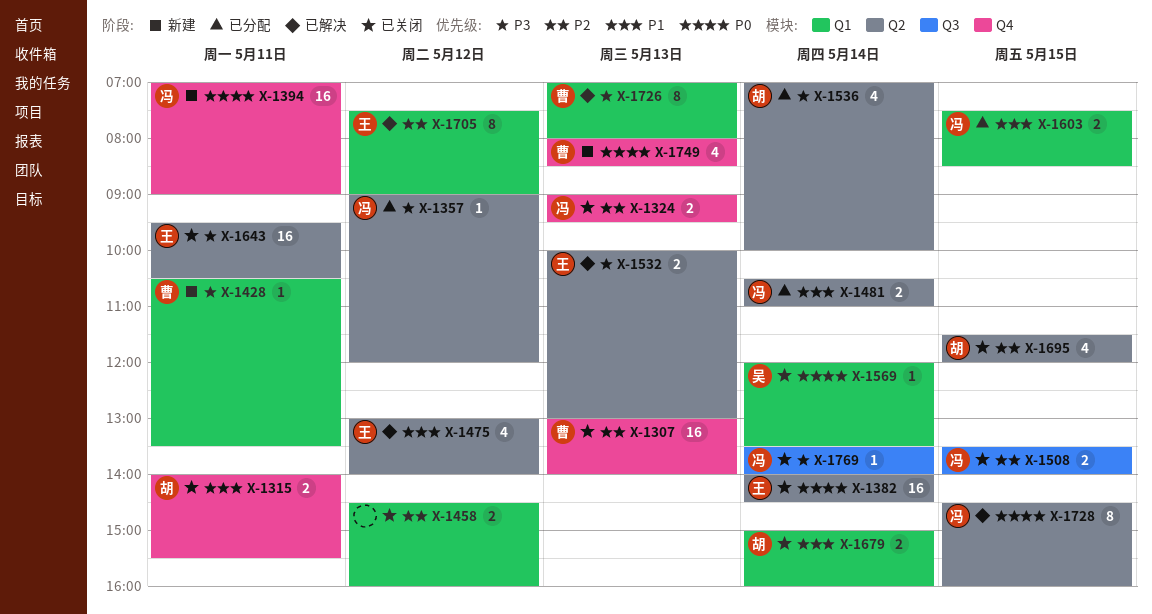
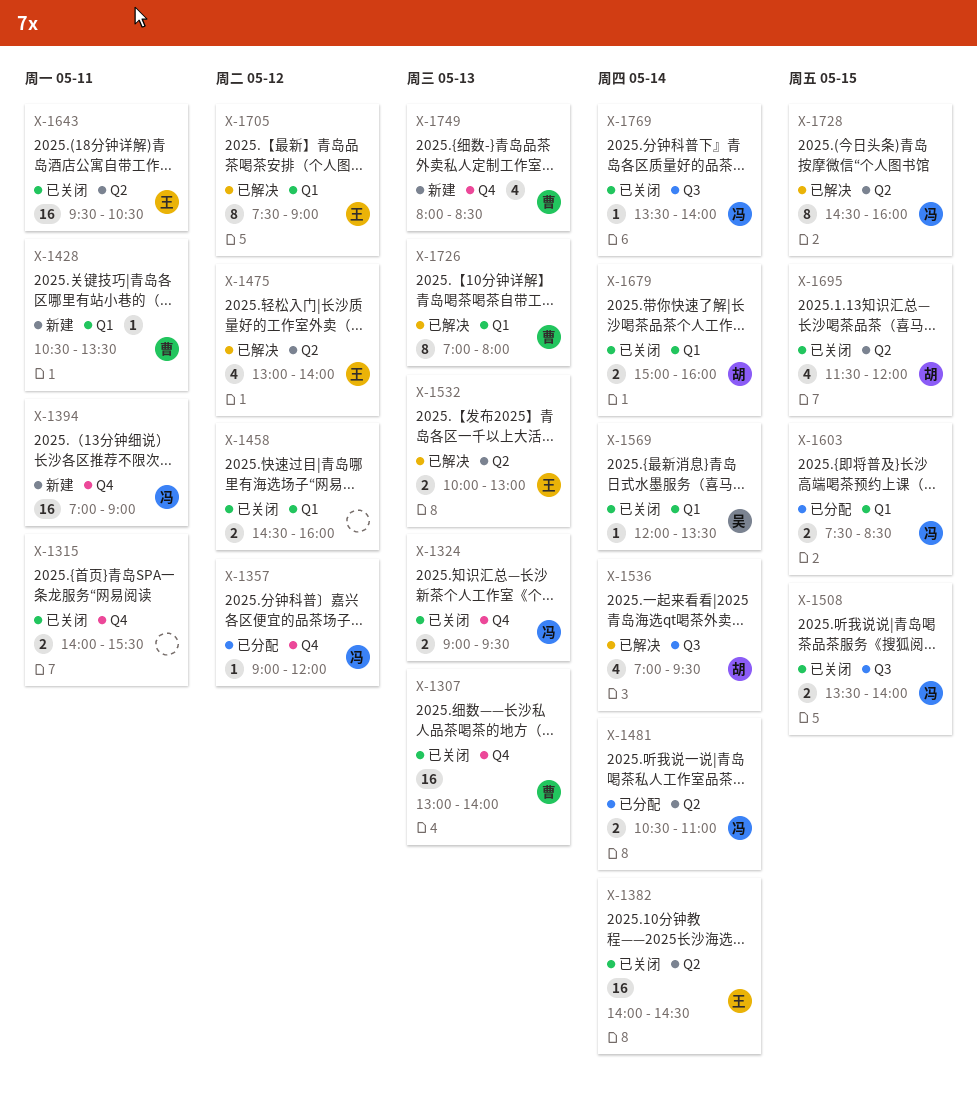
X-1315, owner: 胡 -> none
X-1357, label: Q2 -> Q4
X-1536, status: 已分配 -> 已解决
X-1536, label: Q2 -> Q3
X-1536, ends: 10:00 -> 09:30

